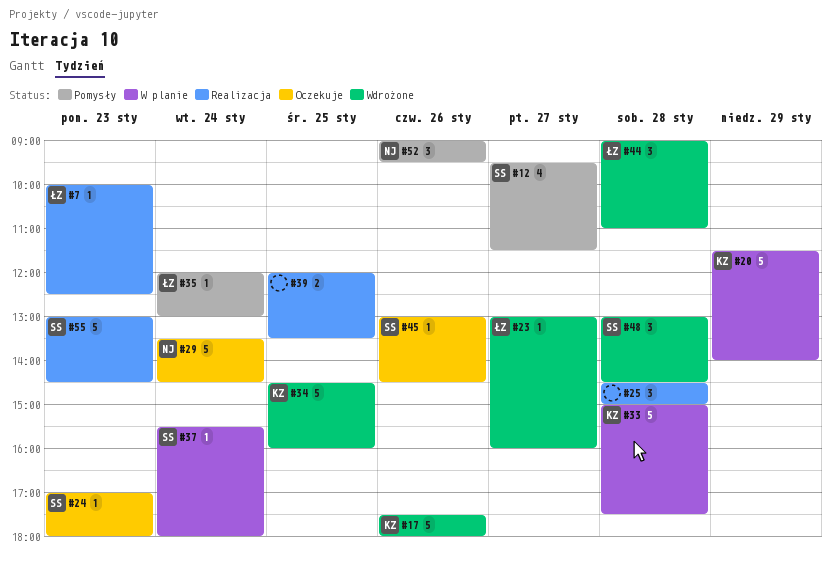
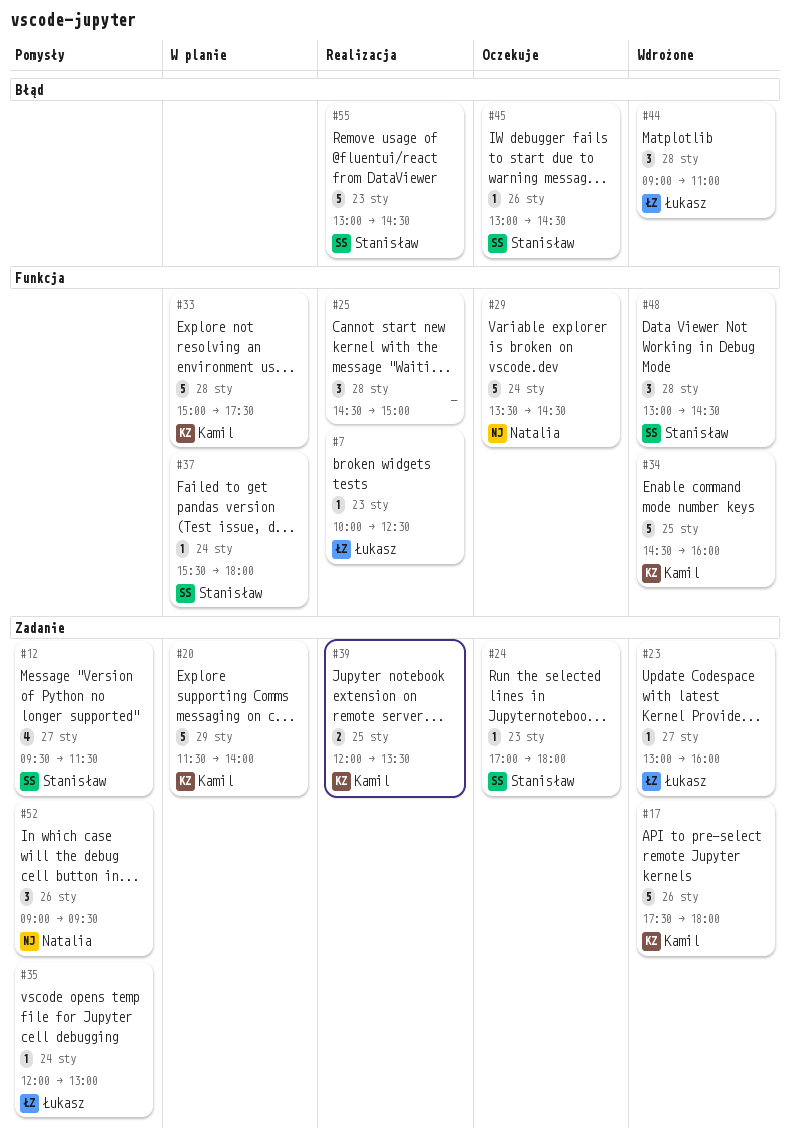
#39, owner: none -> Kamil

